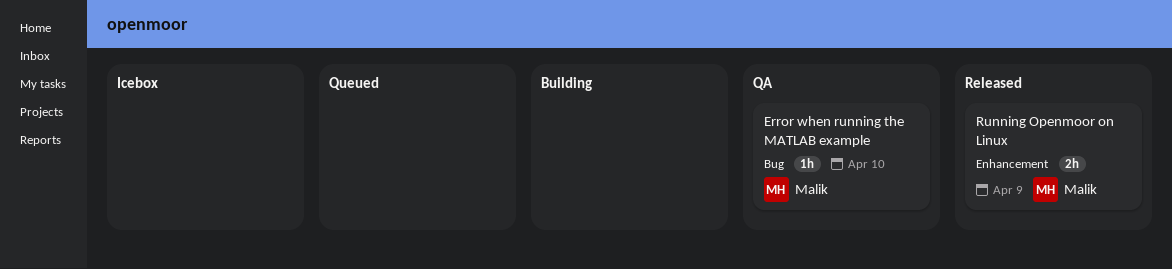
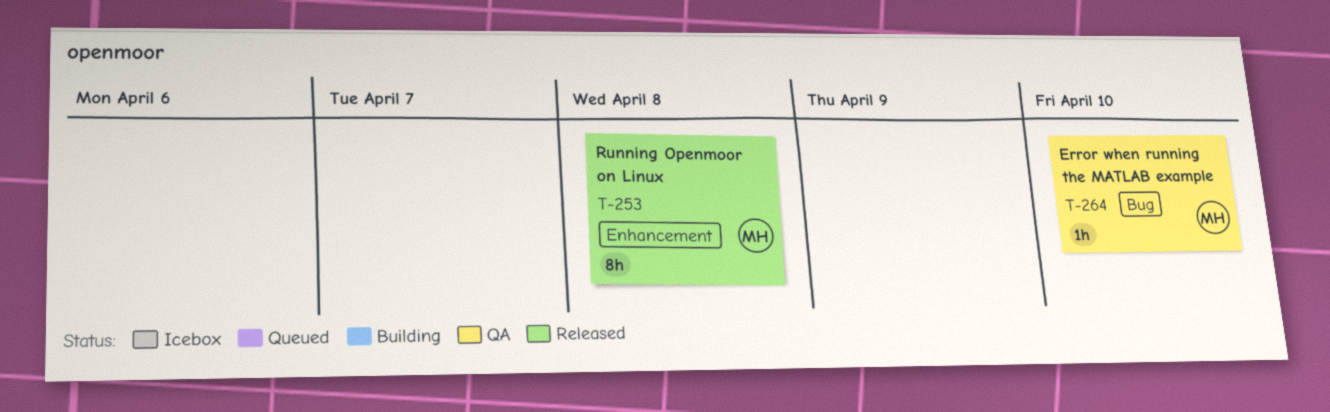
Running Openmoor on Linux, estimate: 2h -> 8h
Running Openmoor on Linux, due: Apr 9 -> Apr 8

